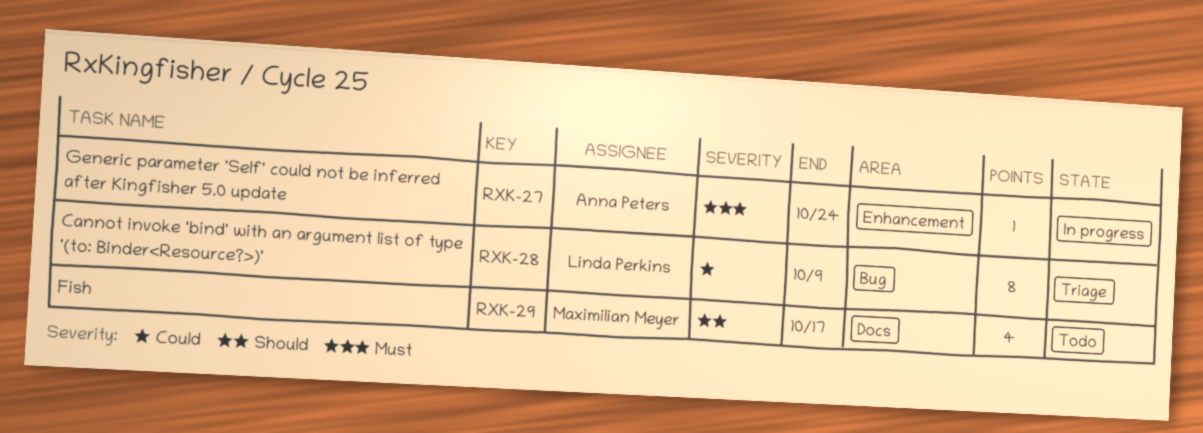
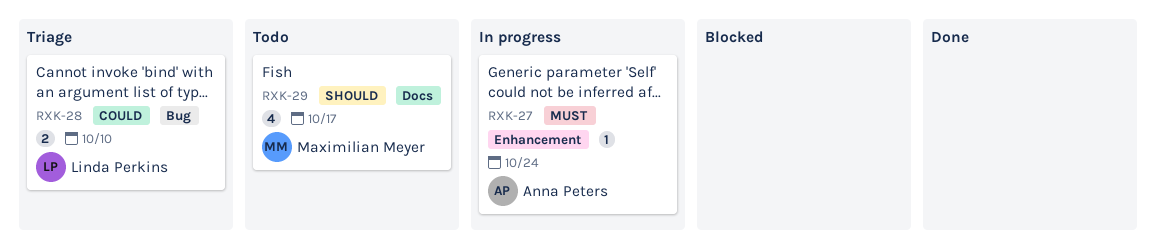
RXK-28, estimate: 8 -> 2
RXK-28, due: Oct 9 -> Oct 10

